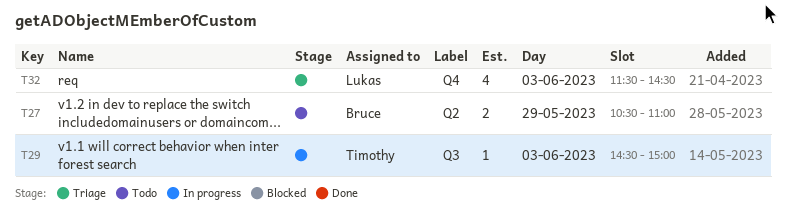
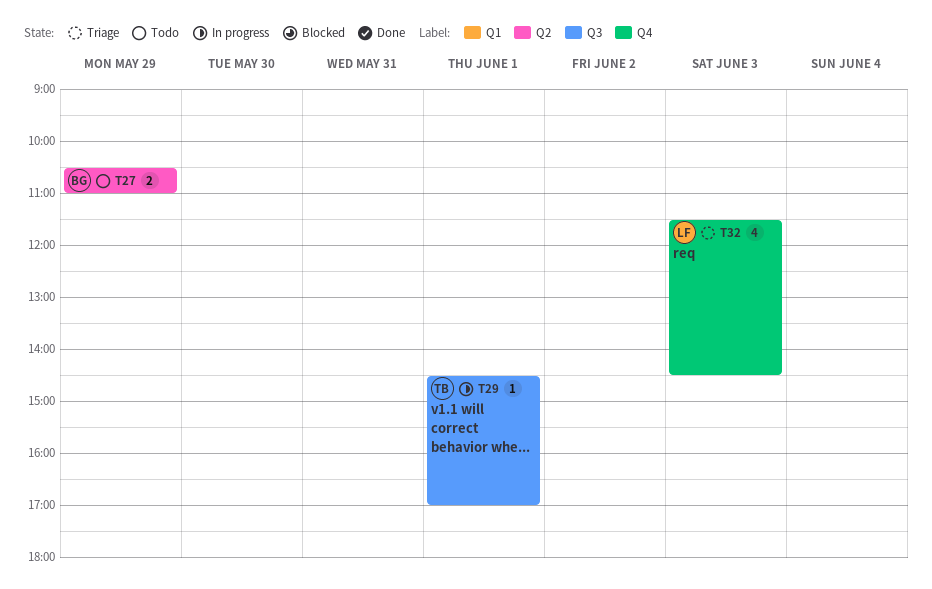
T29, day: Jun 3 -> Jun 1
T29, ends: 15:00 -> 17:00

